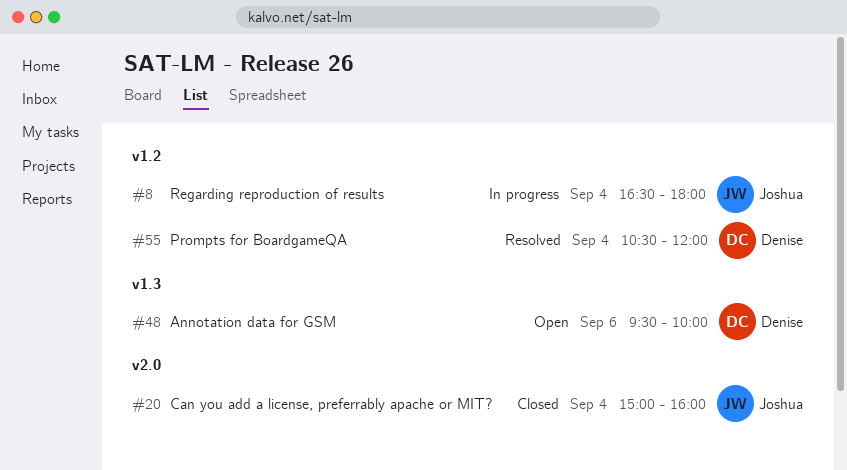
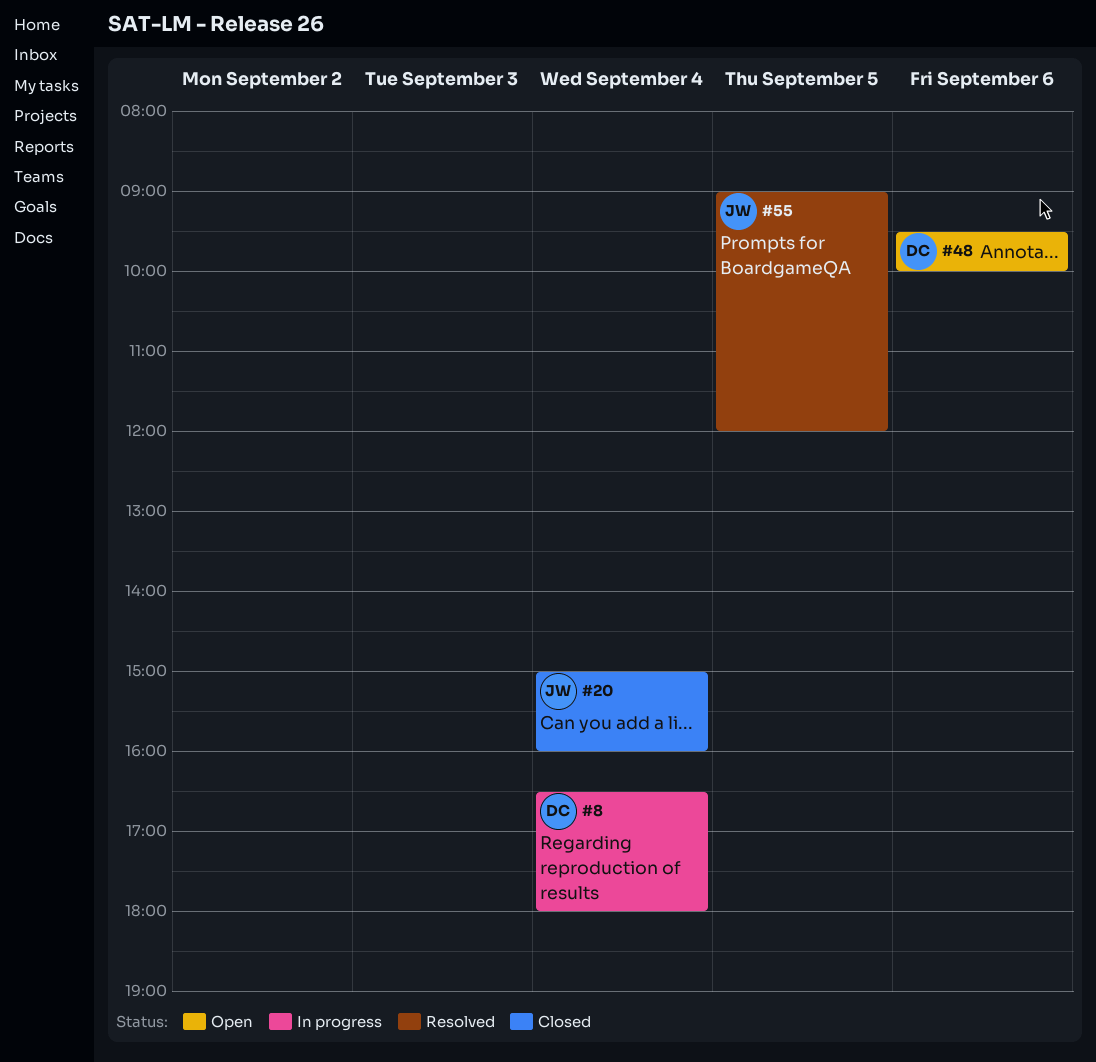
#8, owner: Joshua -> Denise
#55, owner: Denise -> Joshua
#55, day: Sep 4 -> Sep 5
#55, begins: 10:30 -> 09:00

